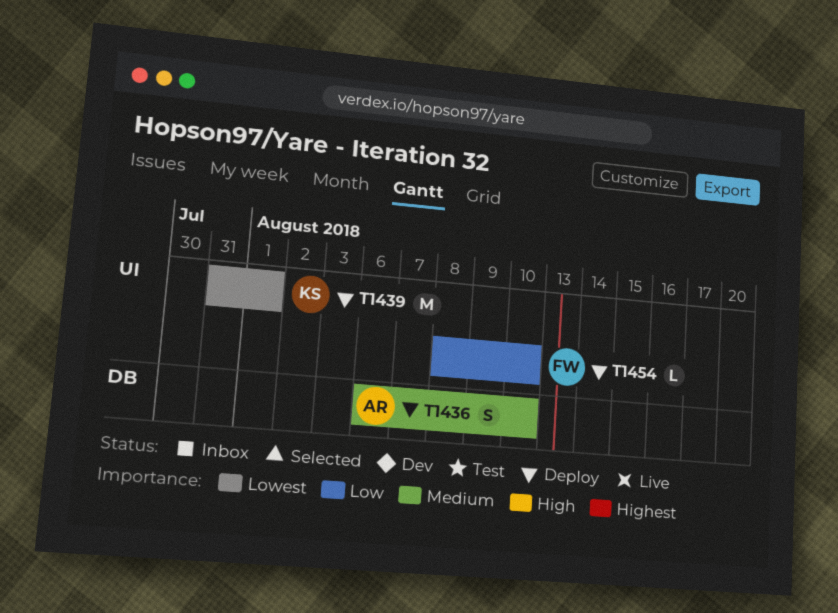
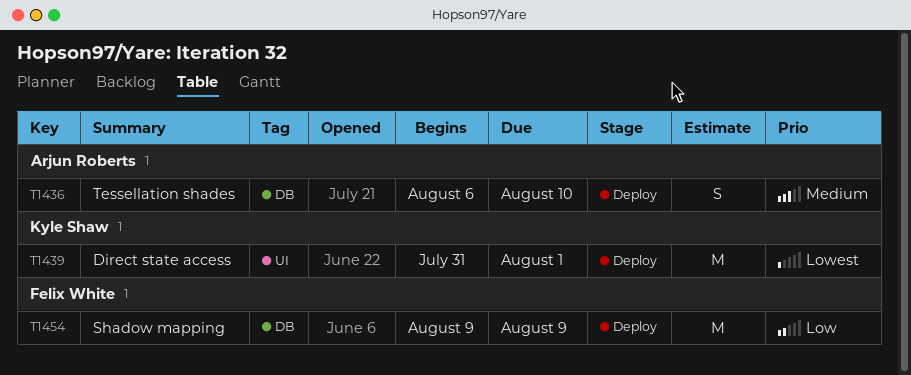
T1454, label: UI -> DB
T1454, estimate: L -> M
T1454, start: Aug 8 -> Aug 9
T1454, due: Aug 10 -> Aug 9

